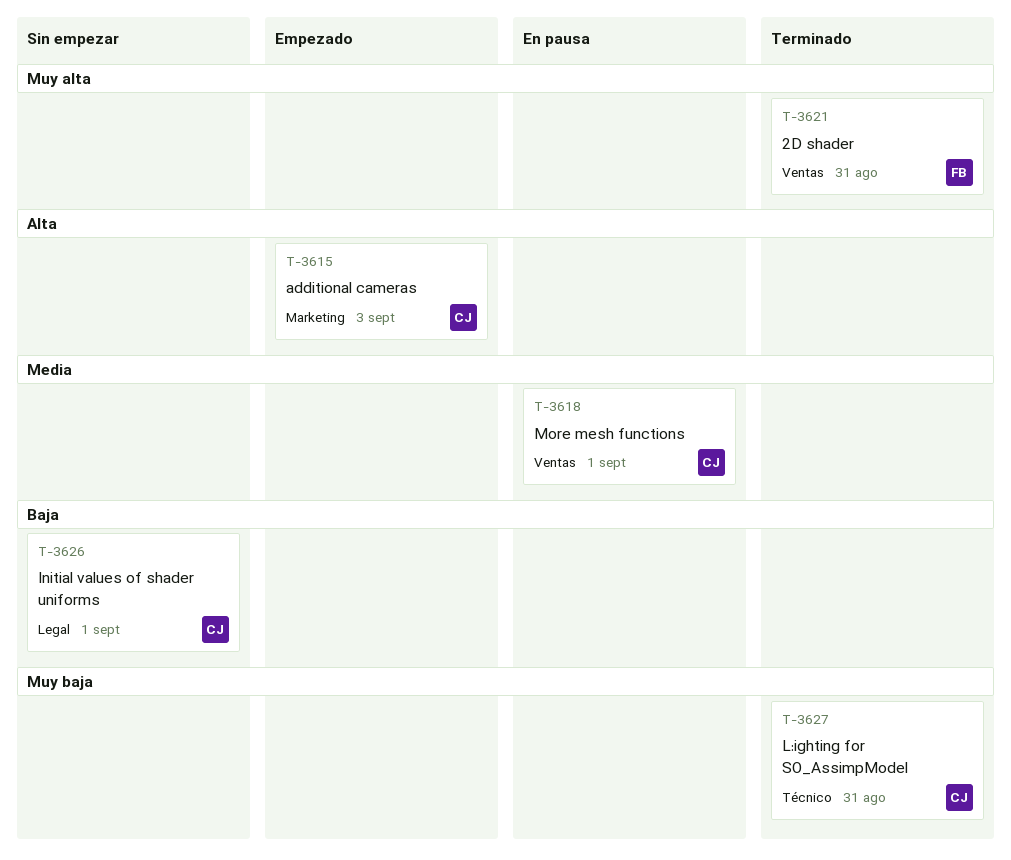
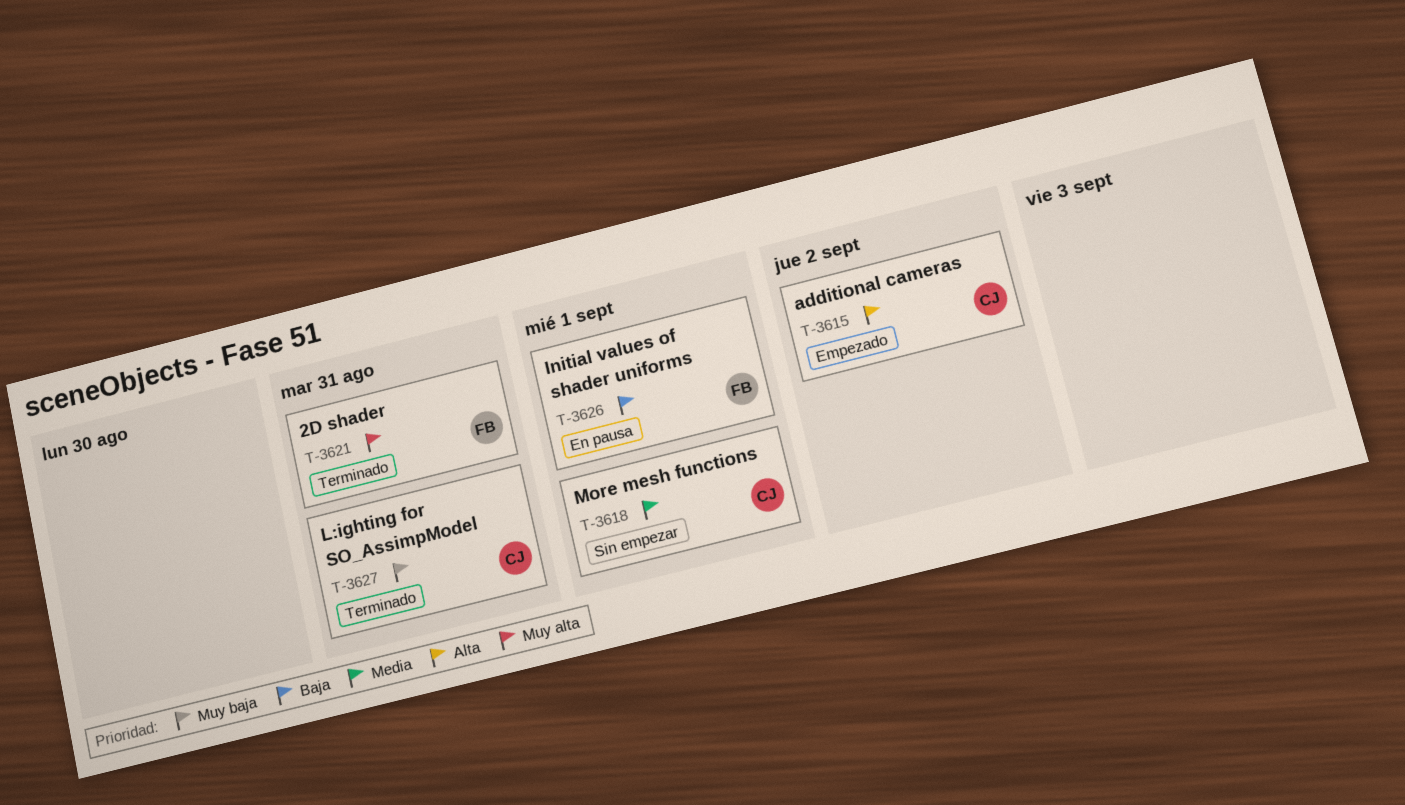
T-3615, due: Sep 3 -> Sep 2
T-3618, status: En pausa -> Sin empezar
T-3626, status: Sin empezar -> En pausa
T-3626, owner: CJ -> FB

